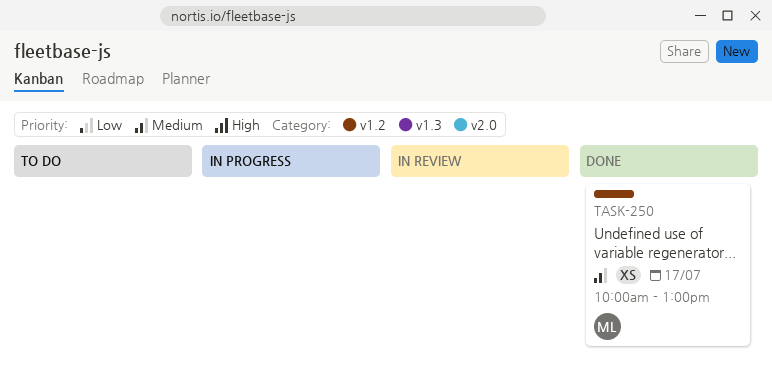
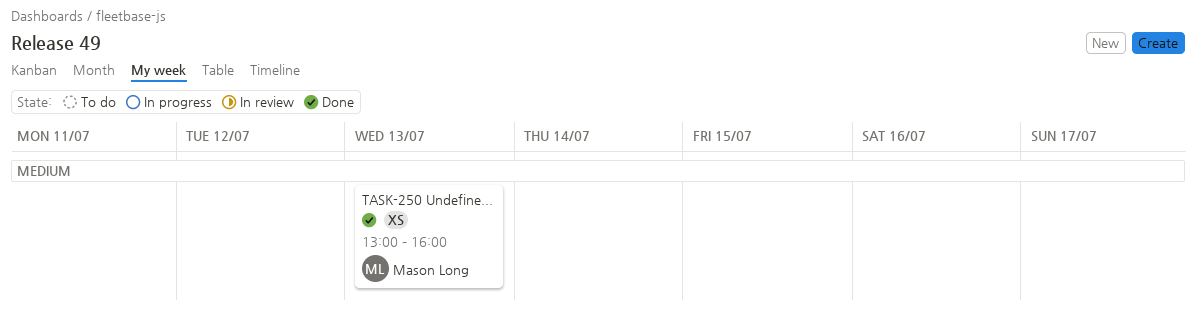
TASK-250, day: Jul 17 -> Jul 13
TASK-250, begins: 10:00 -> 13:00
TASK-250, ends: 13:00 -> 16:00

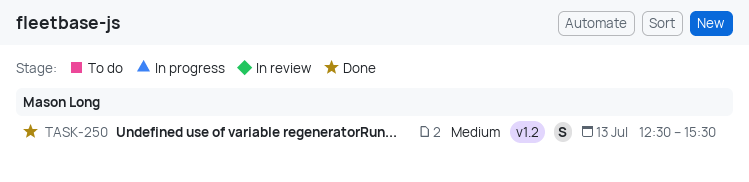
TASK-250, estimate: XS -> S
TASK-250, begins: 13:00 -> 12:30
TASK-250, ends: 16:00 -> 15:30

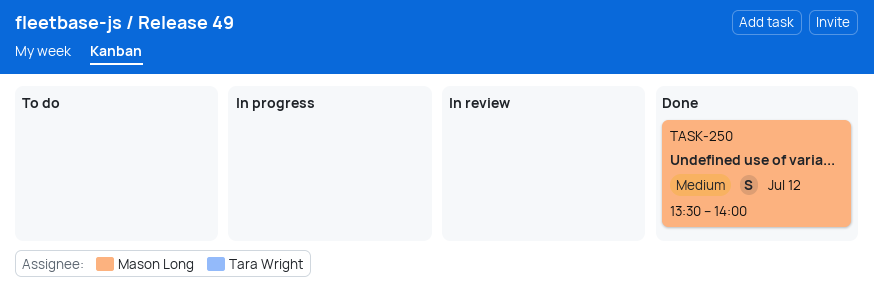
TASK-250, day: Jul 13 -> Jul 12
TASK-250, begins: 12:30 -> 13:30
TASK-250, ends: 15:30 -> 14:00

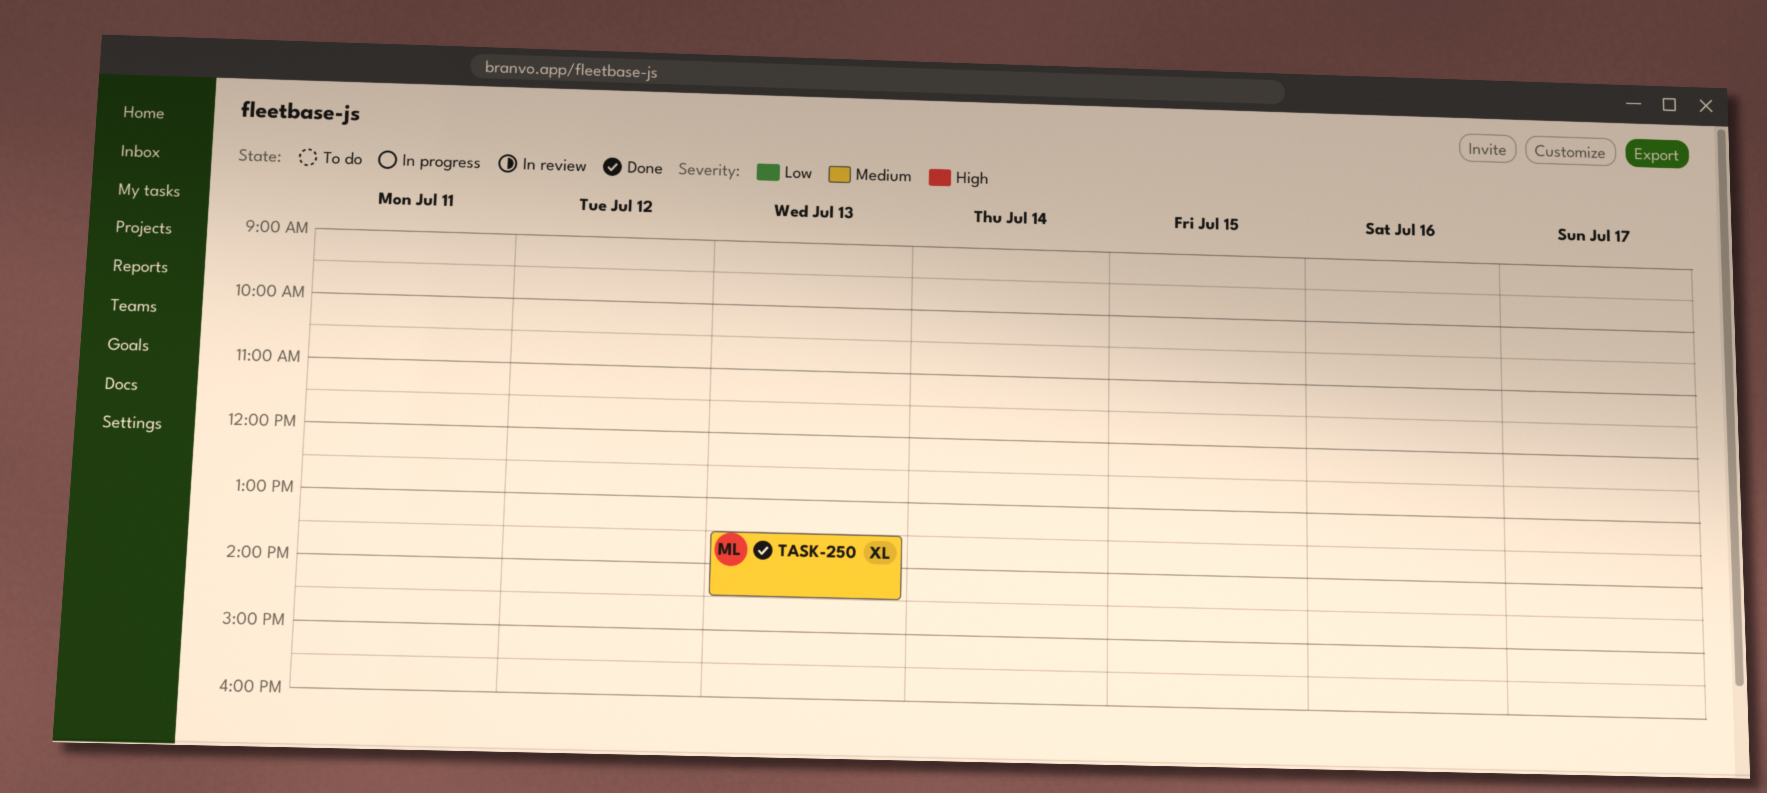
TASK-250, estimate: S -> XL
TASK-250, day: Jul 12 -> Jul 13
TASK-250, ends: 14:00 -> 14:30

